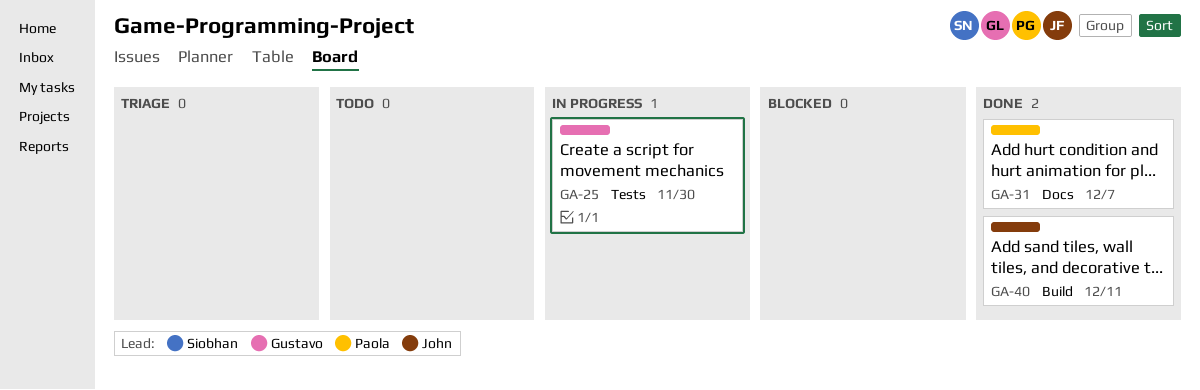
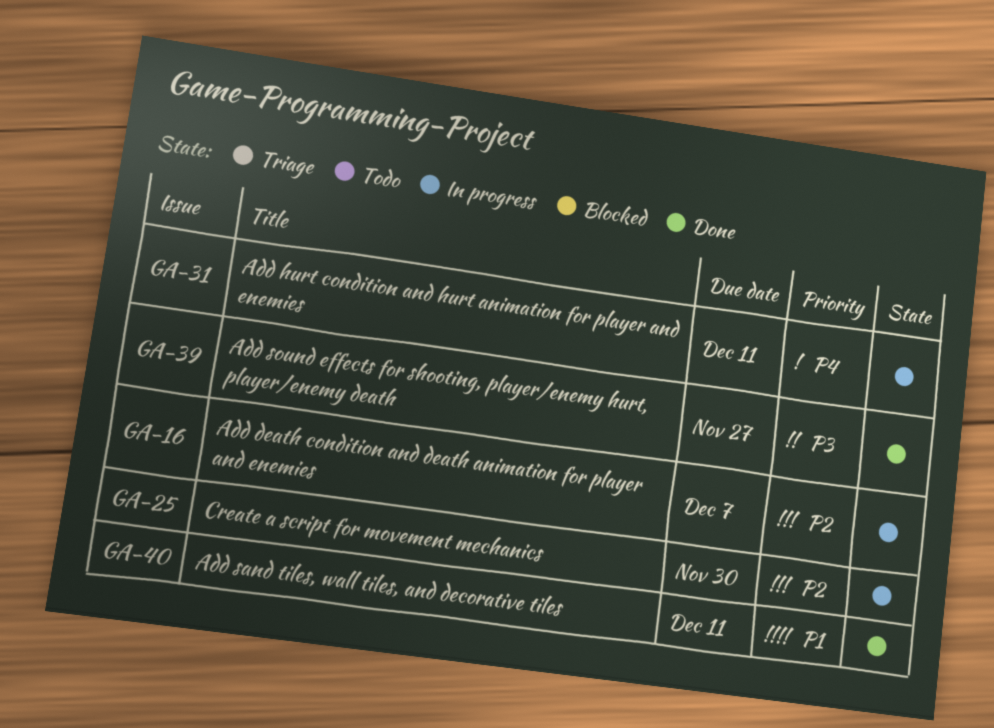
GA-16: none -> present
GA-31, status: Done -> In progress
GA-31, due: Dec 7 -> Dec 11
GA-39: none -> present

